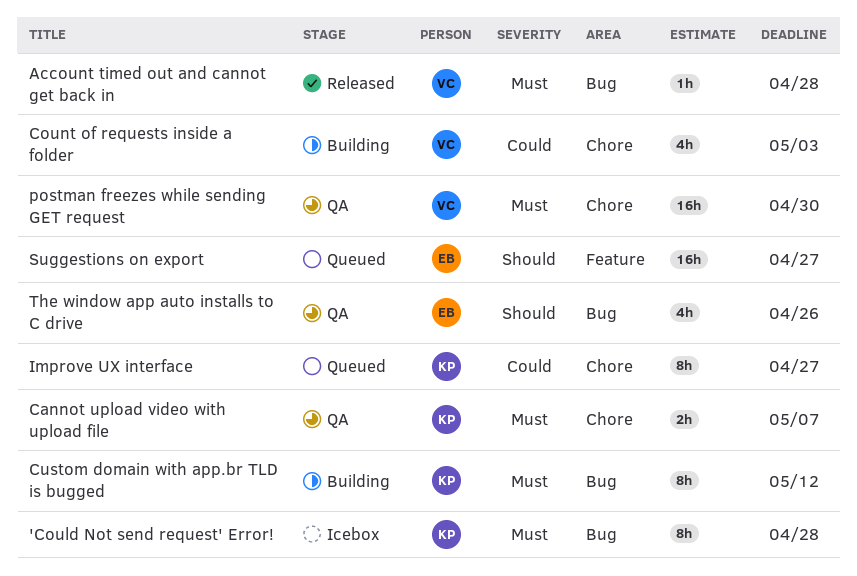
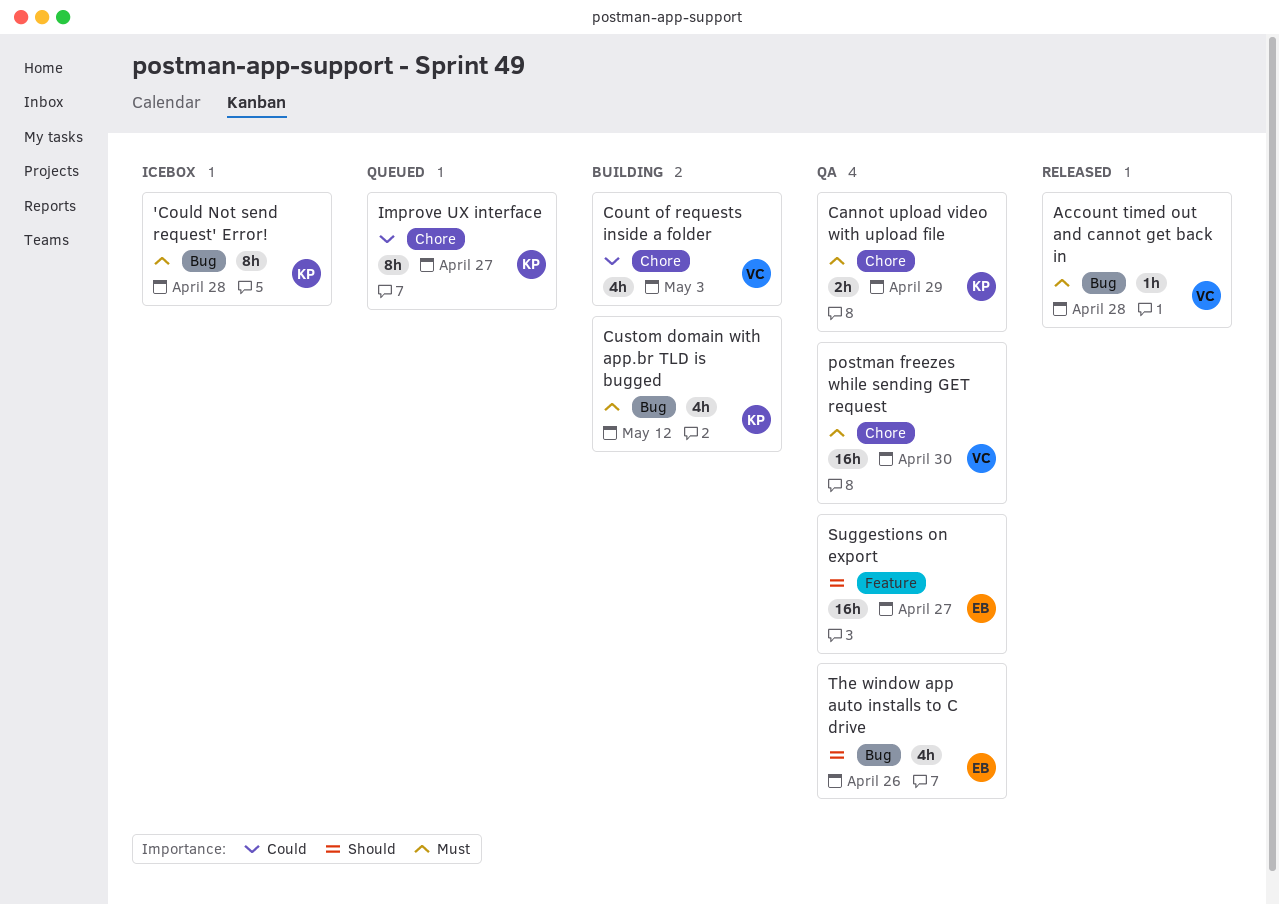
Cannot upload video with upload file, due: May 7 -> Apr 29
Custom domain with app.br TLD is bugged, estimate: 8h -> 4h
Suggestions on export, status: Queued -> QA

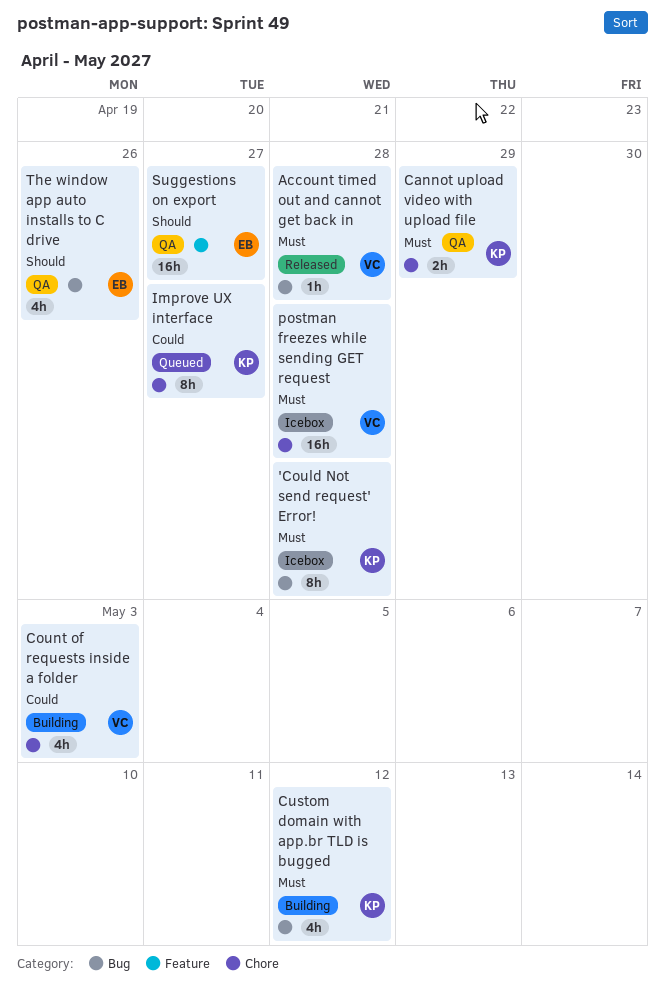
postman freezes while sending GET request, status: QA -> Icebox
postman freezes while sending GET request, due: Apr 30 -> Apr 28

